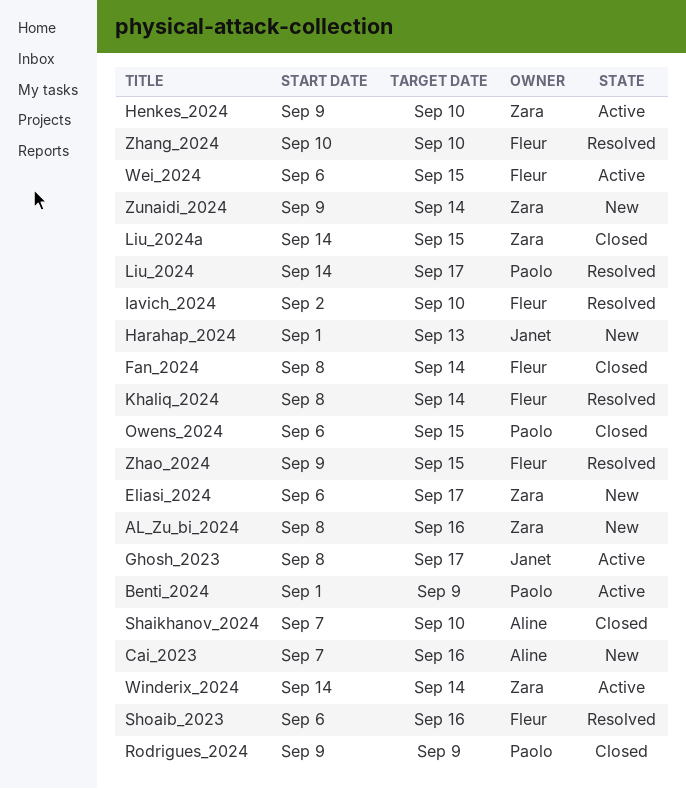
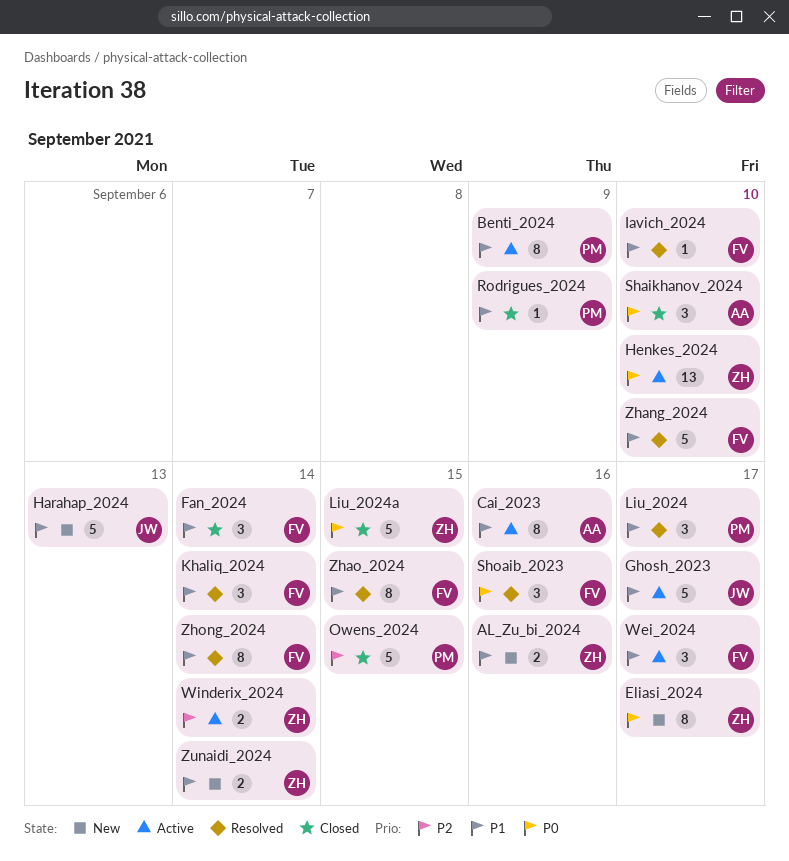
Cai_2023, status: New -> Active
Wei_2024, due: Sep 15 -> Sep 17
Zhong_2024: none -> present

